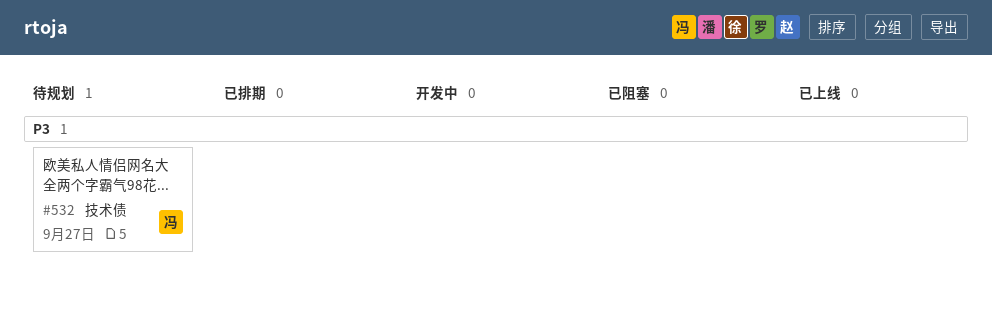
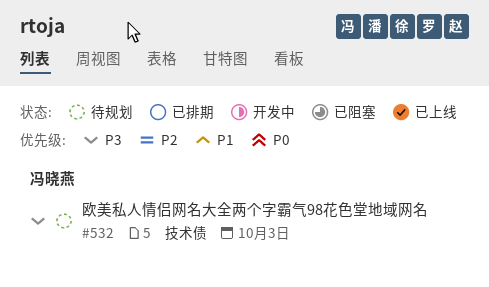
#532, due: Sep 27 -> Oct 3

